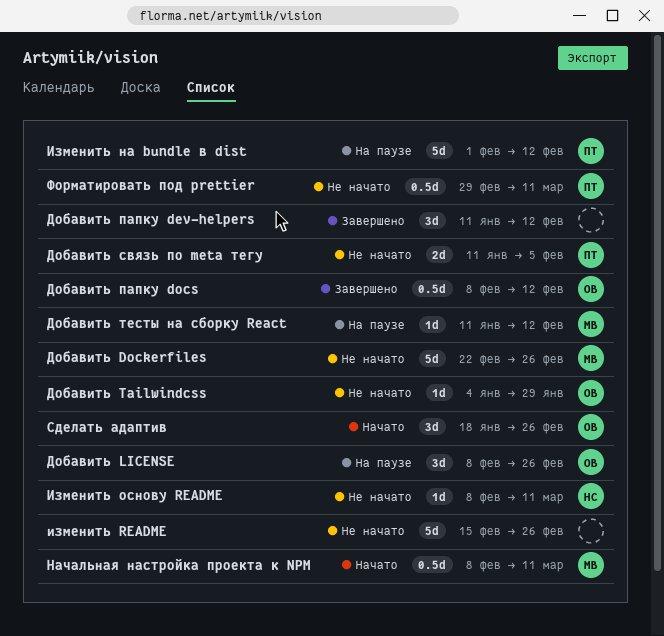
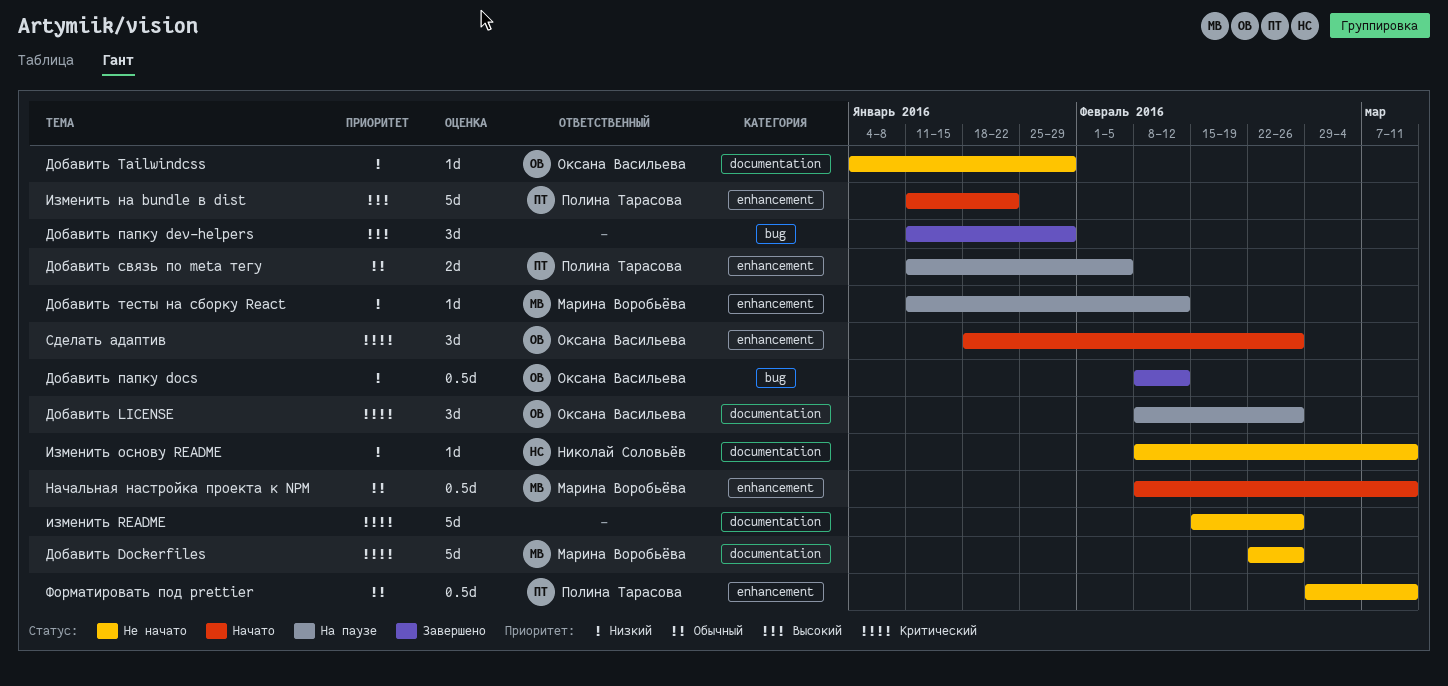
Добавить папку dev-helpers, due: Feb 12 -> Jan 29
Добавить связь по meta тегу, status: Не начато -> На паузе
Изменить на bundle в dist, status: На паузе -> Начато
Изменить на bundle в dist, start: Feb 1 -> Jan 11
Изменить на bundle в dist, due: Feb 12 -> Jan 22

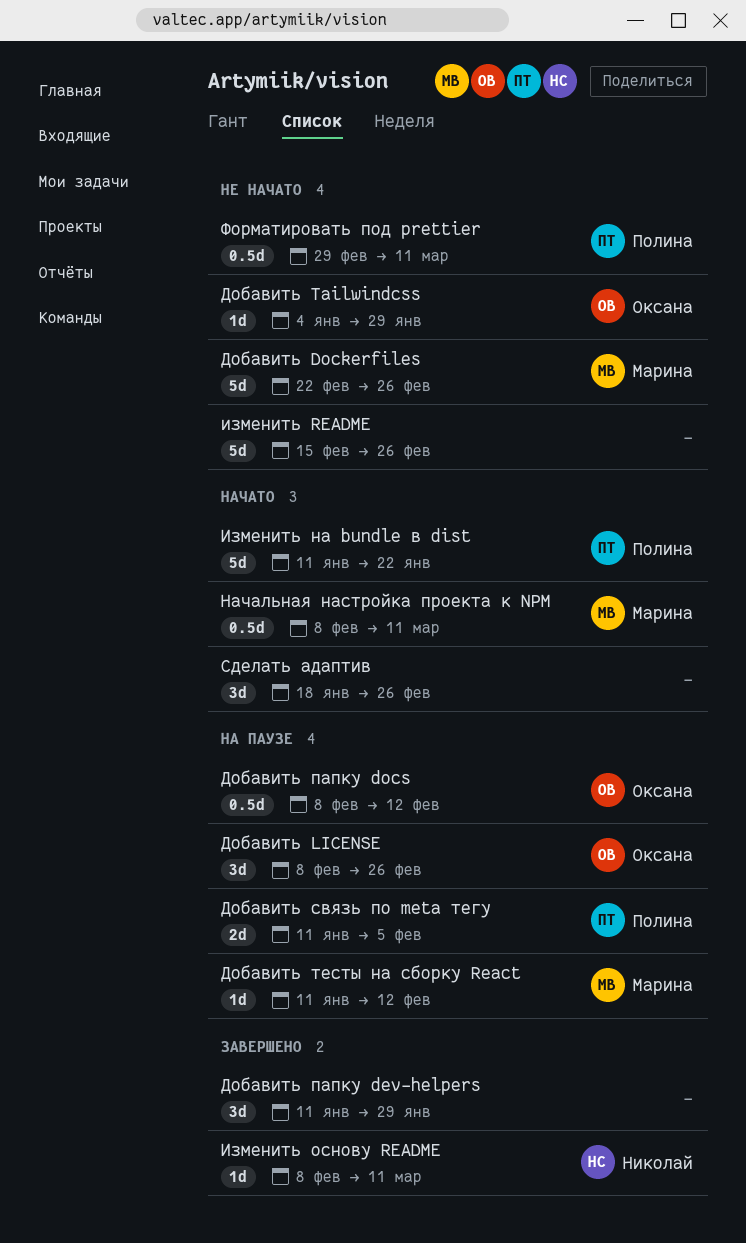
Добавить папку docs, status: Завершено -> На паузе
Изменить основу README, status: Не начато -> Завершено
Сделать адаптив, owner: Оксана Васильева -> none

